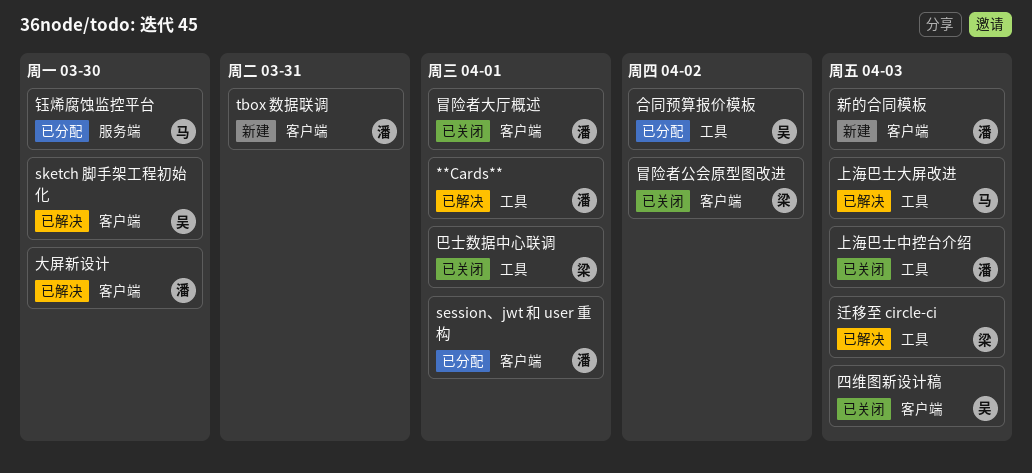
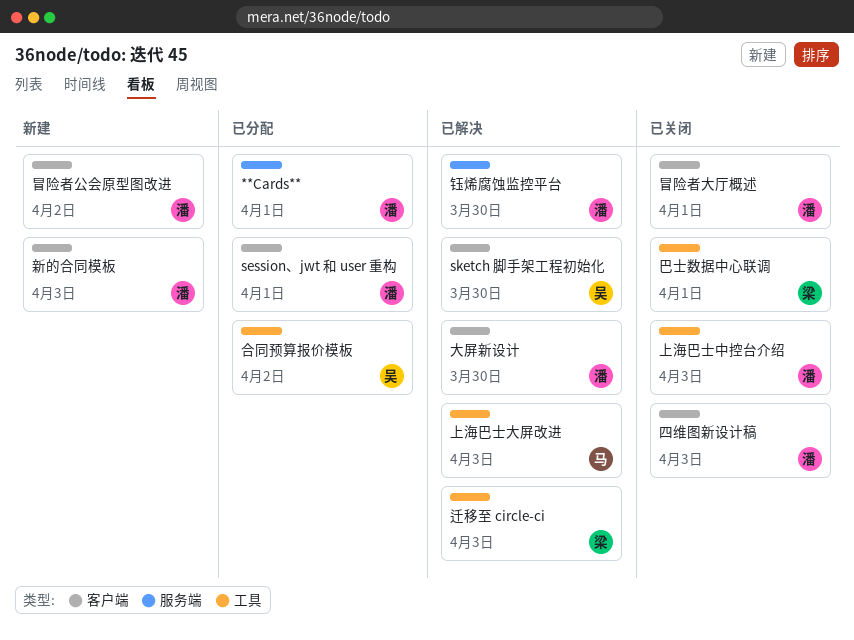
**Cards**, status: 已解决 -> 已分配
**Cards**, label: 工具 -> 服务端
tbox 数据联调: present -> none
冒险者公会原型图改进, status: 已关闭 -> 新建
冒险者公会原型图改进, owner: 梁 -> 潘
四维图新设计稿, owner: 吴 -> 潘
钰烯腐蚀监控平台, status: 已分配 -> 已解决
钰烯腐蚀监控平台, owner: 马 -> 潘

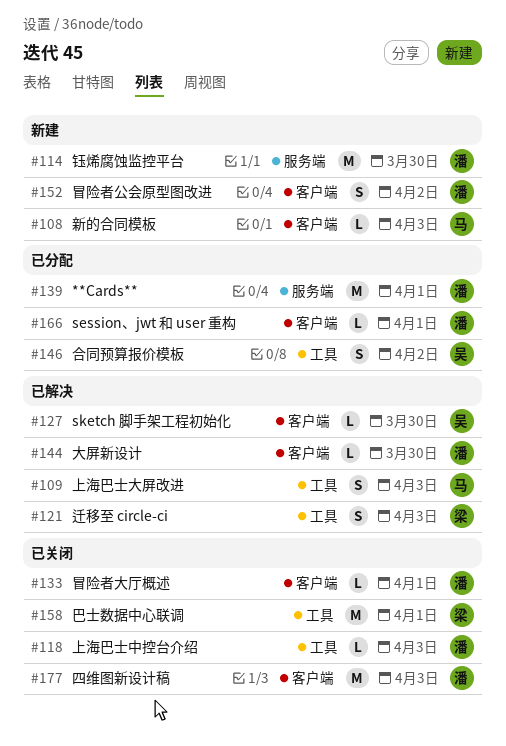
新的合同模板, owner: 潘 -> 马
钰烯腐蚀监控平台, status: 已解决 -> 新建

